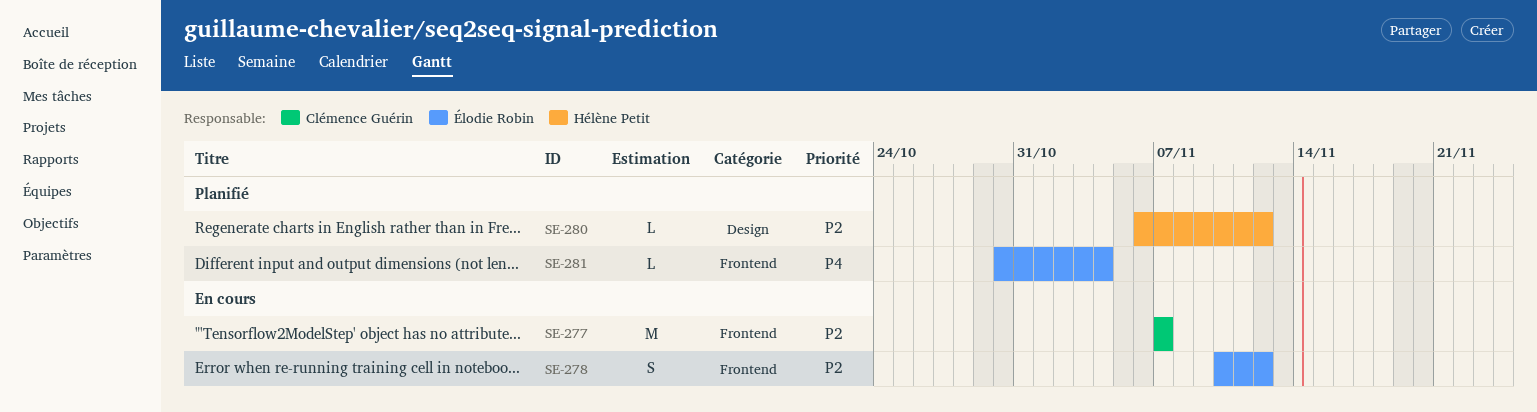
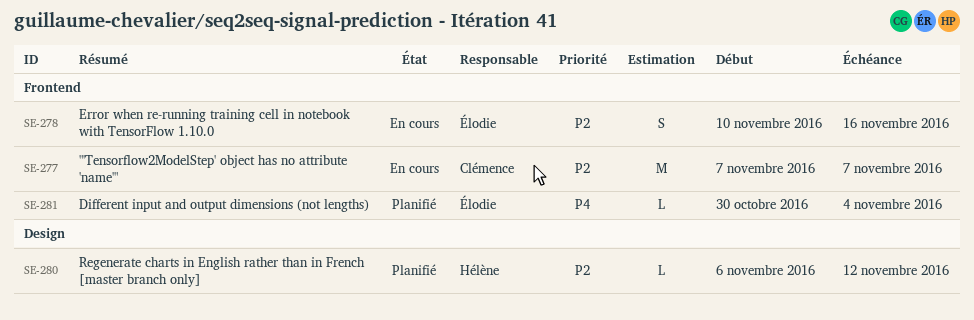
SE-278, due: Nov 12 -> Nov 16

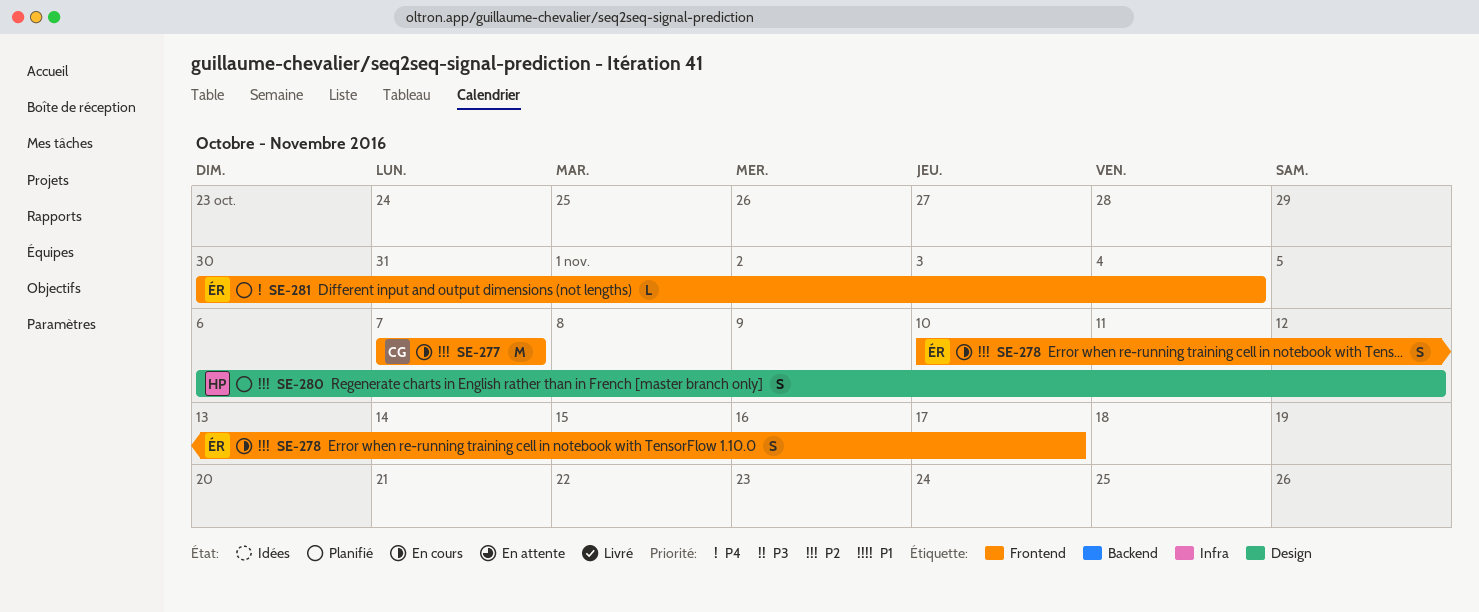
SE-278, due: Nov 16 -> Nov 17
SE-280, estimate: L -> S

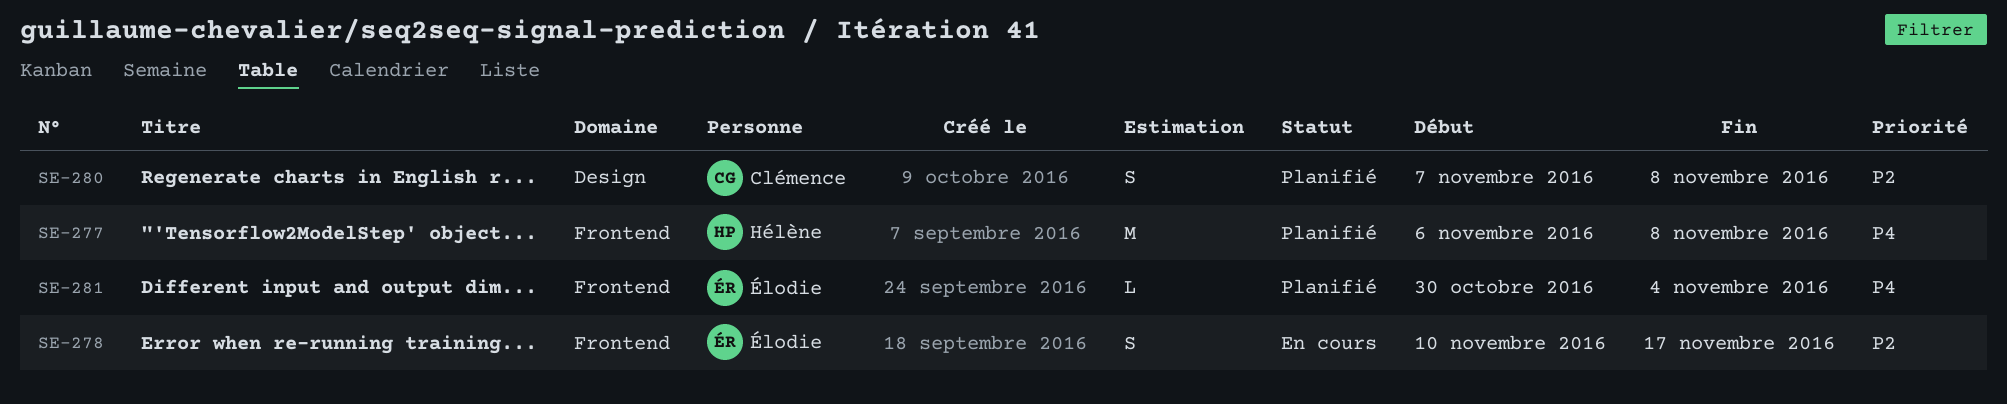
SE-277, status: En cours -> Planifié
SE-277, owner: Clémence -> Hélène
SE-277, priority: P2 -> P4
SE-277, start: Nov 7 -> Nov 6
SE-277, due: Nov 7 -> Nov 8
SE-280, owner: Hélène -> Clémence
SE-280, start: Nov 6 -> Nov 7
SE-280, due: Nov 12 -> Nov 8

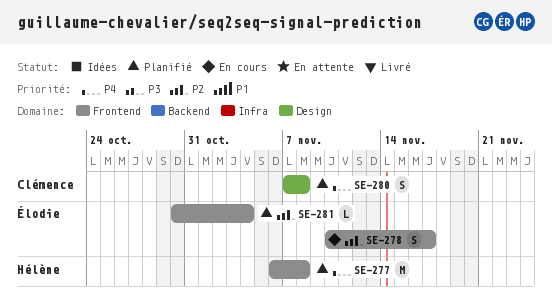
SE-280, priority: P2 -> P4
SE-281, priority: P4 -> P2

